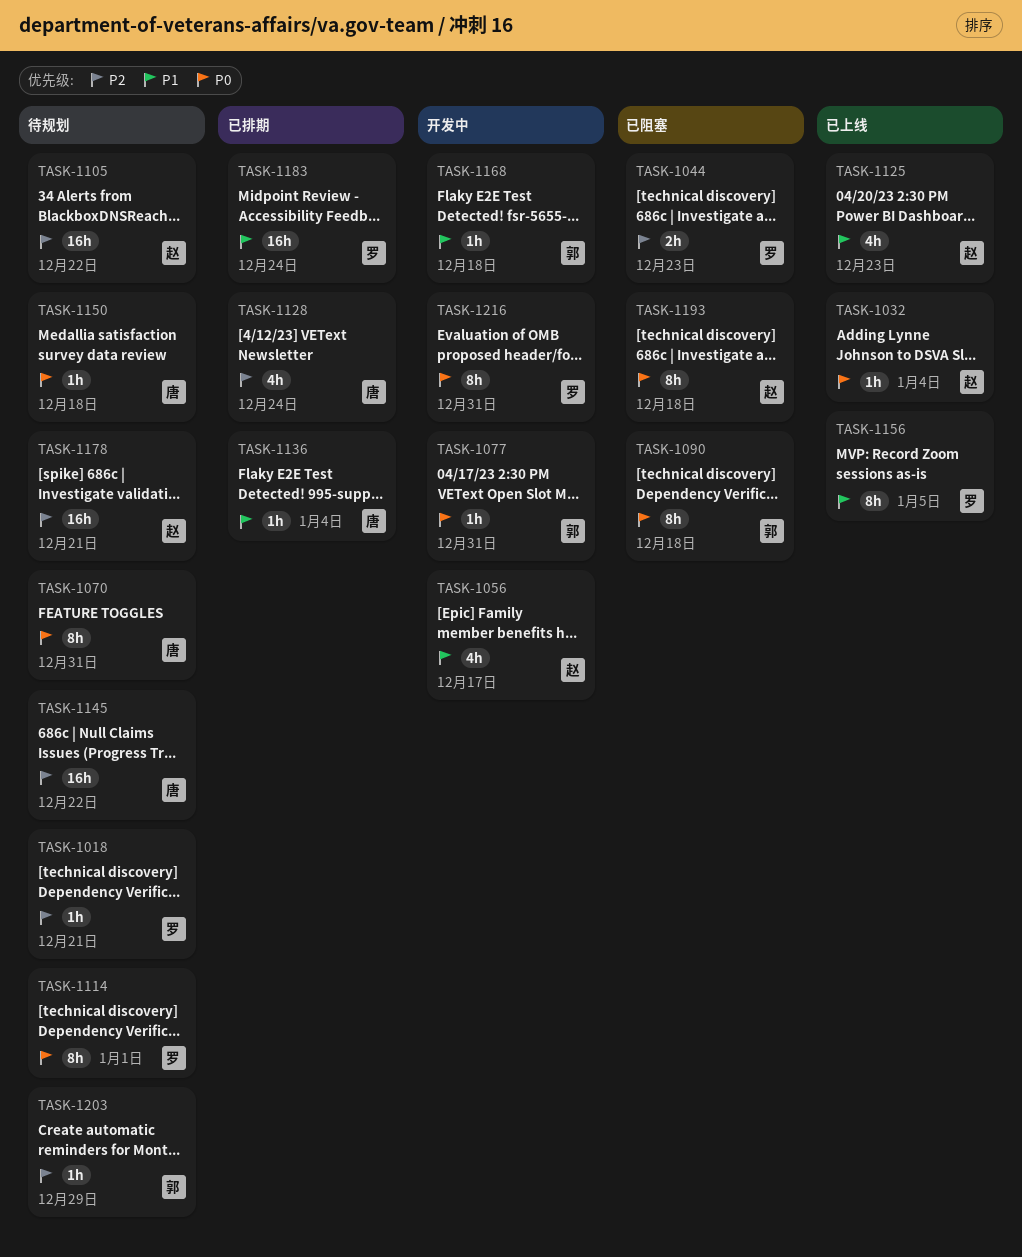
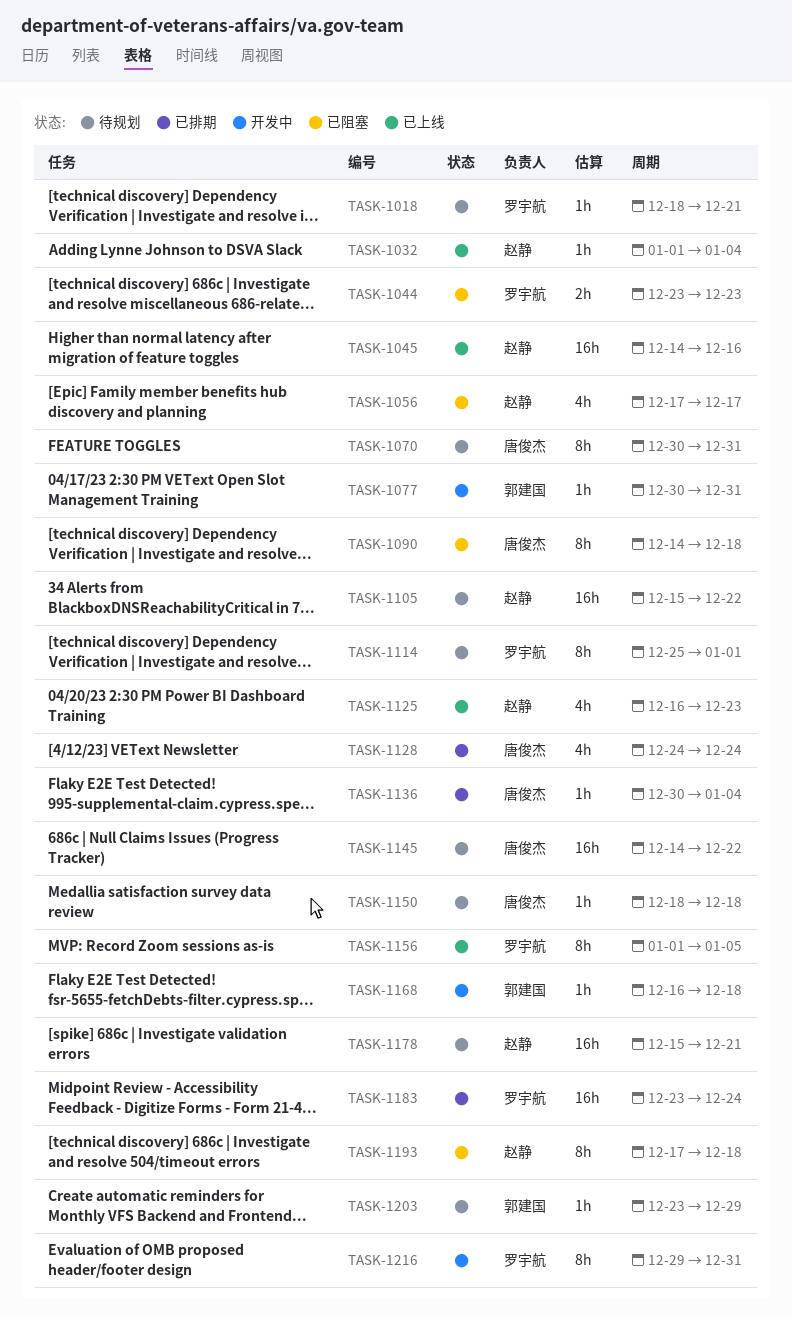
TASK-1045: none -> present
TASK-1056, status: 开发中 -> 已阻塞
TASK-1090, owner: 郭建国 -> 唐俊杰

